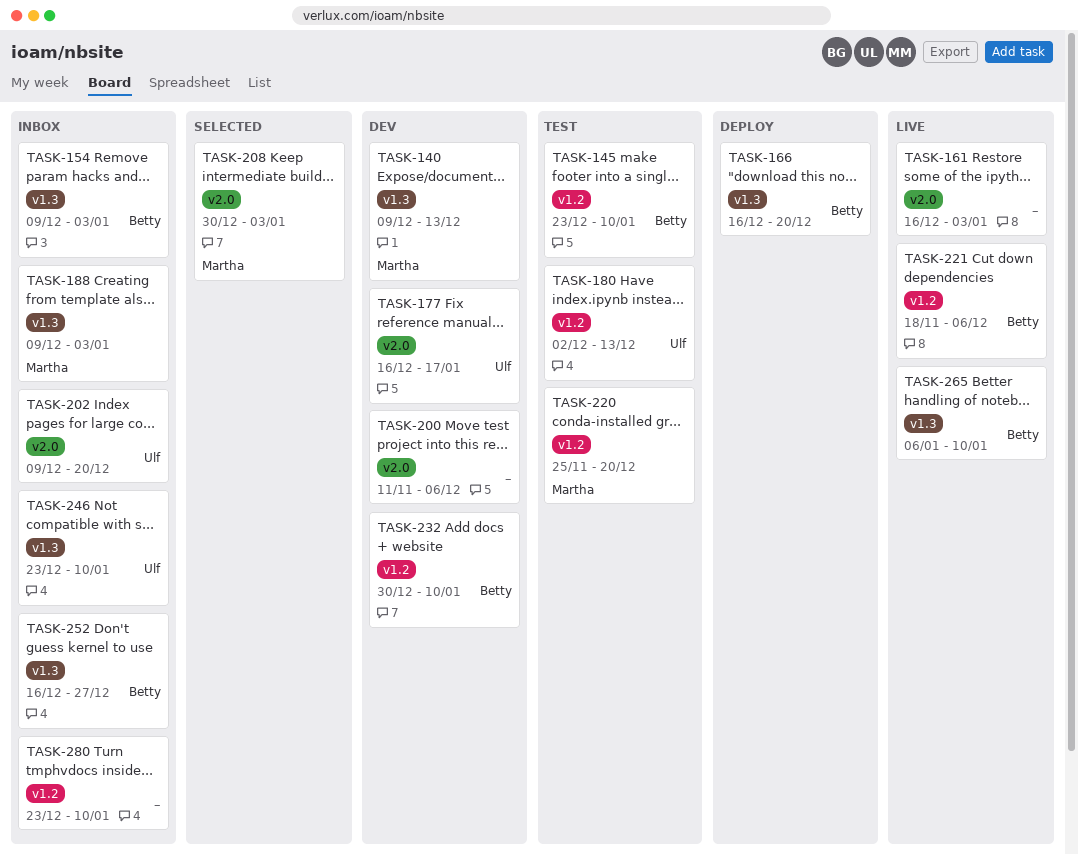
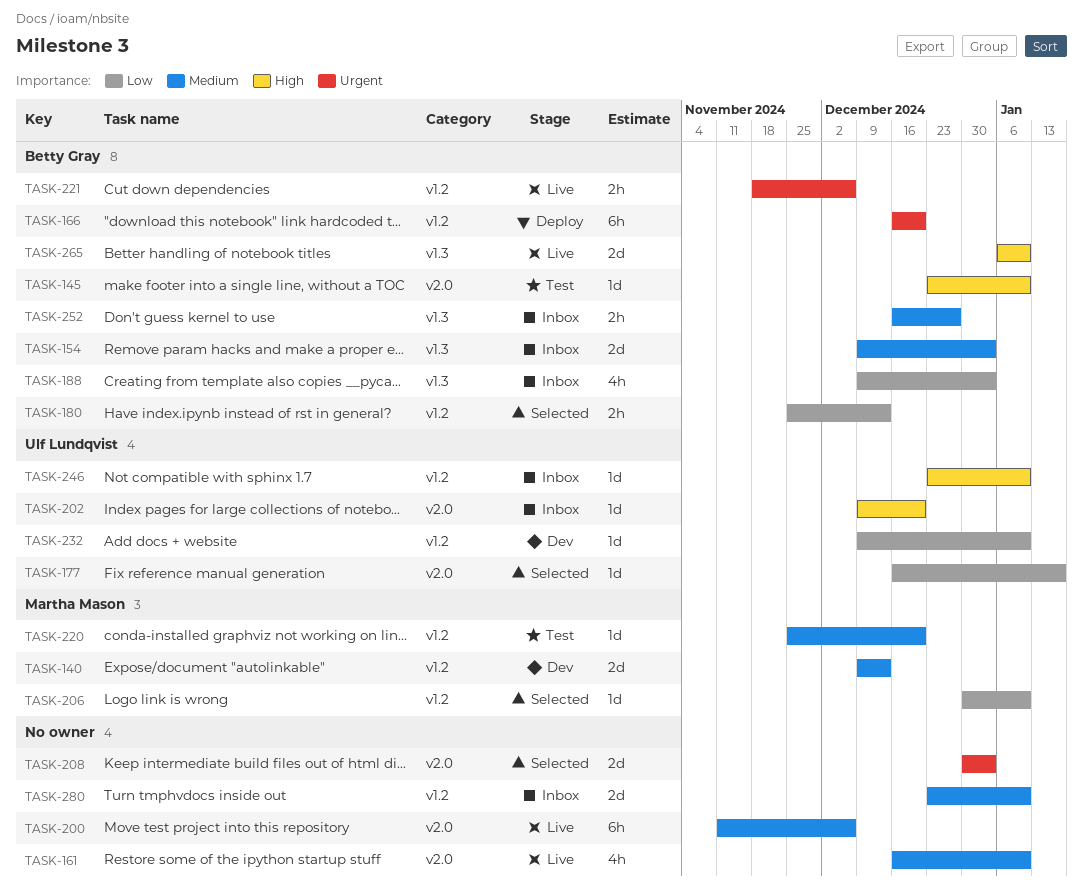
TASK-140, label: v1.3 -> v1.2
TASK-145, label: v1.2 -> v2.0
TASK-161, due: Jan 3 -> Jan 10
TASK-166, label: v1.3 -> v1.2
TASK-177, status: Dev -> Selected
TASK-180, status: Test -> Selected
TASK-180, owner: Ulf Lundqvist -> Betty Gray
TASK-180, start: Dec 2 -> Nov 25
TASK-188, owner: Martha Mason -> Betty Gray
TASK-200, status: Dev -> Live
TASK-206: none -> present
TASK-208, owner: Martha Mason -> none
TASK-232, owner: Betty Gray -> Ulf Lundqvist
TASK-232, start: Dec 30 -> Dec 9
TASK-246, label: v1.3 -> v1.2

